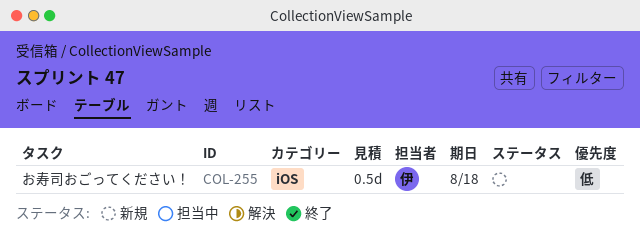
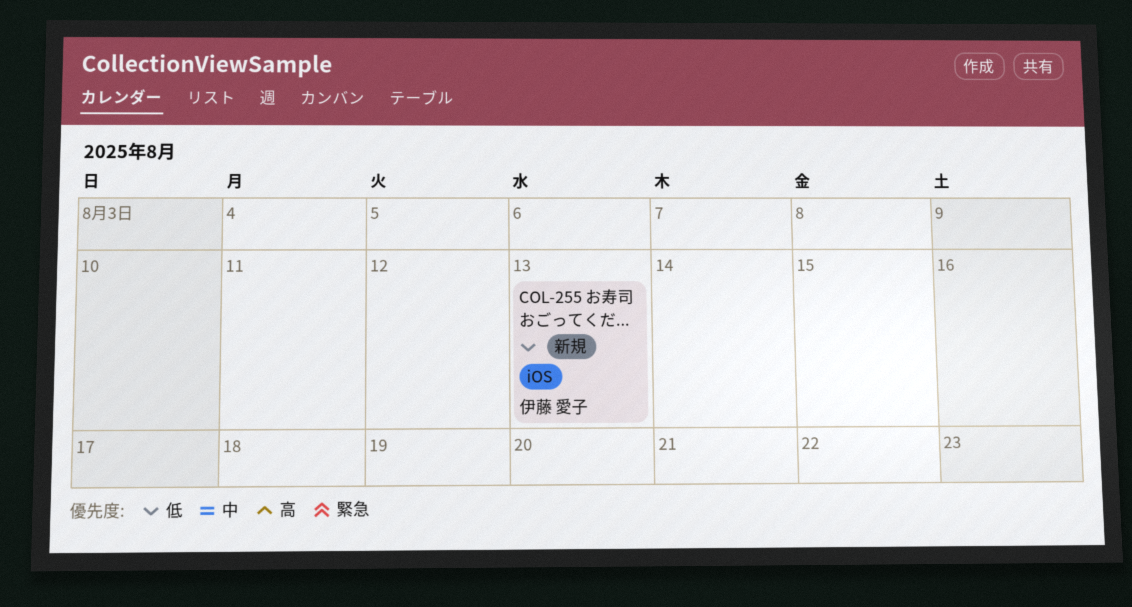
COL-255, due: Aug 18 -> Aug 13

